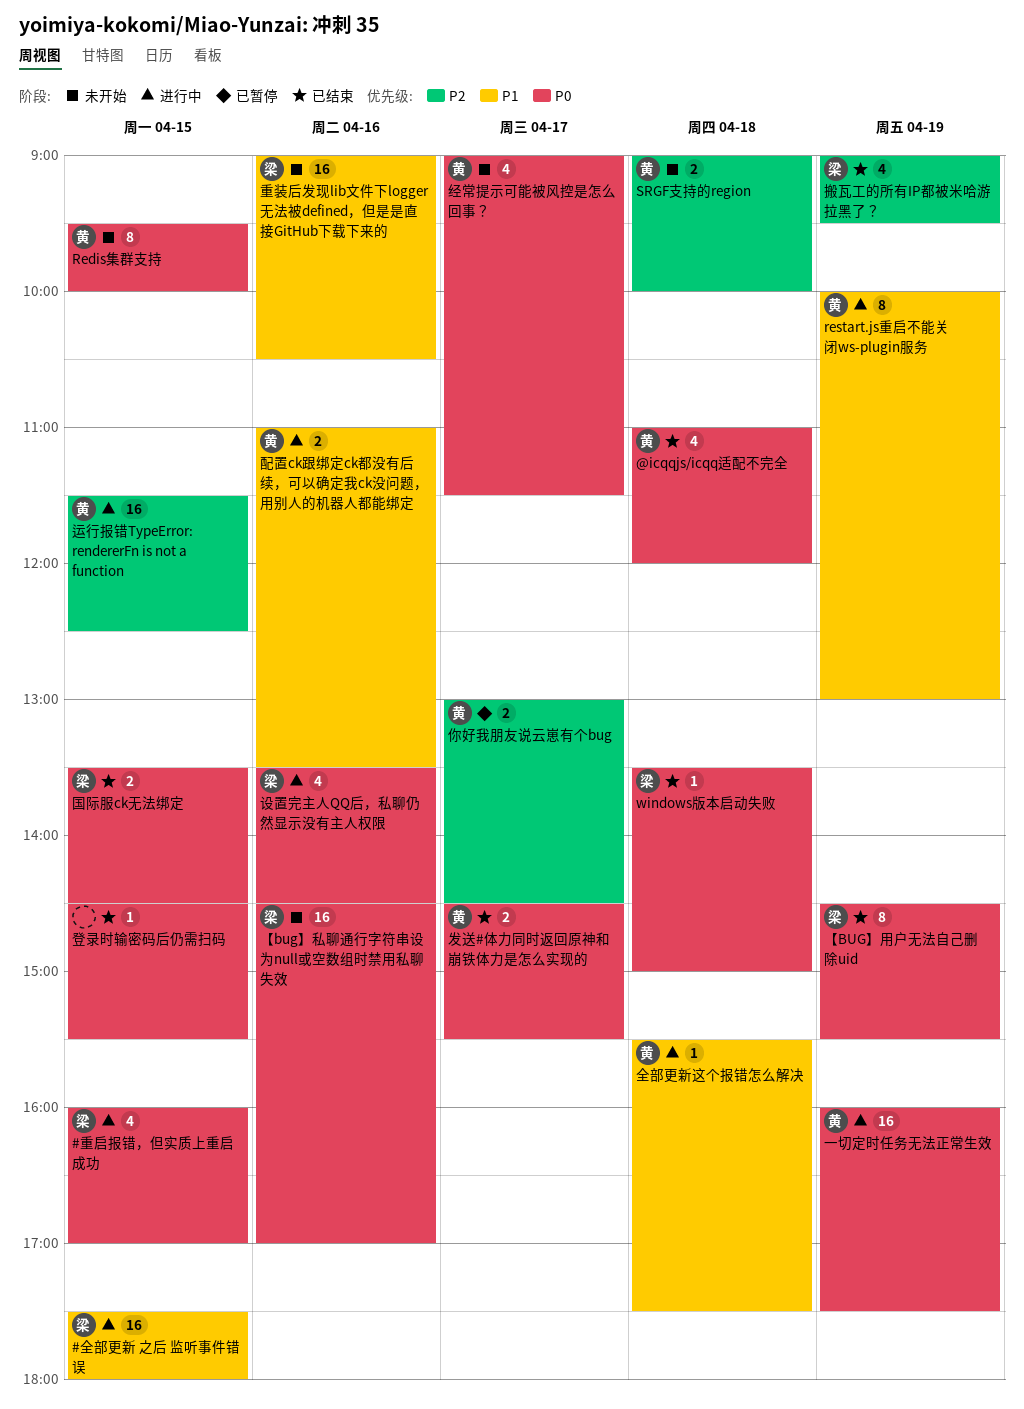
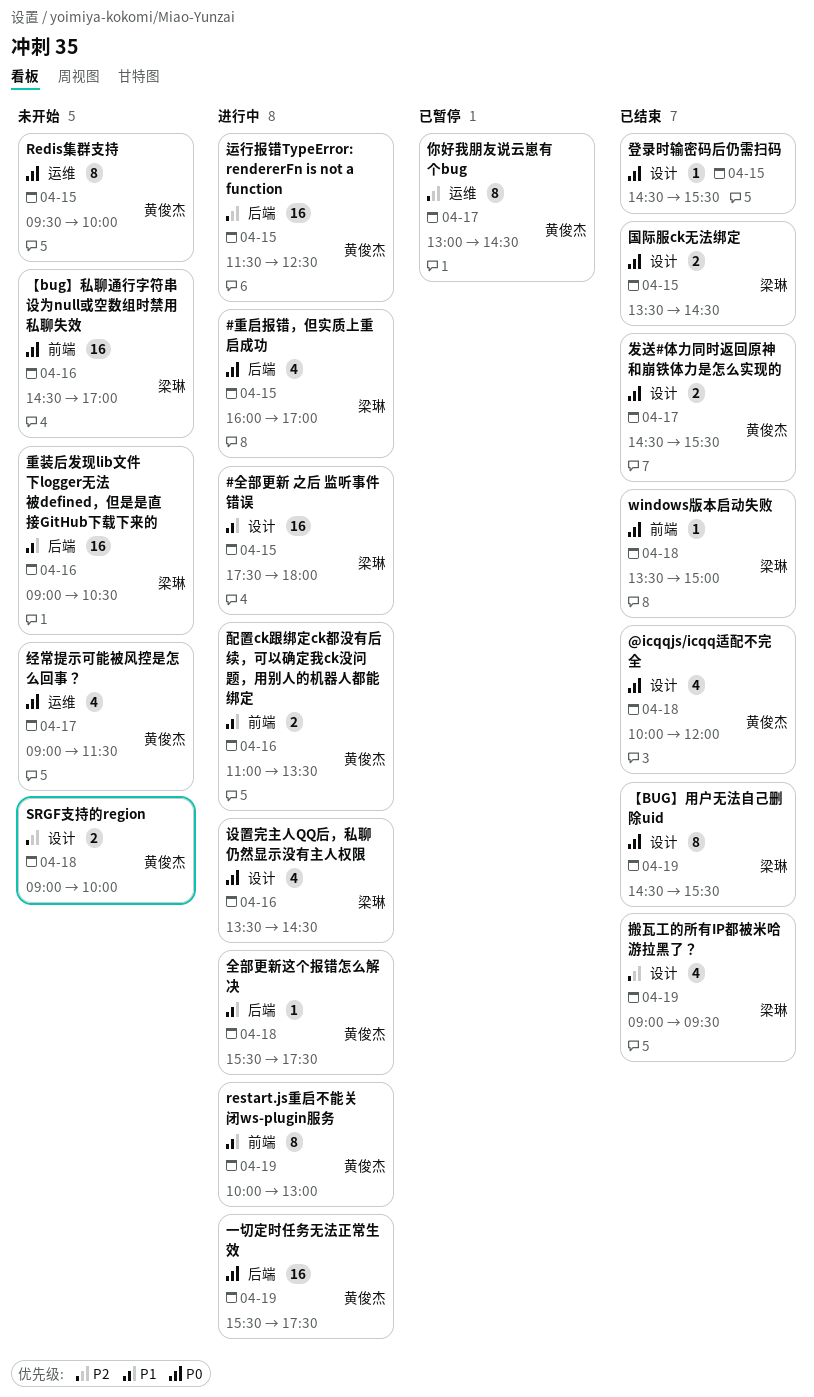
@icqqjs/icqq适配不完全, begins: 11:00 -> 10:00
一切定时任务无法正常生效, begins: 16:00 -> 15:30
你好我朋友说云崽有个bug, estimate: 2 -> 8

